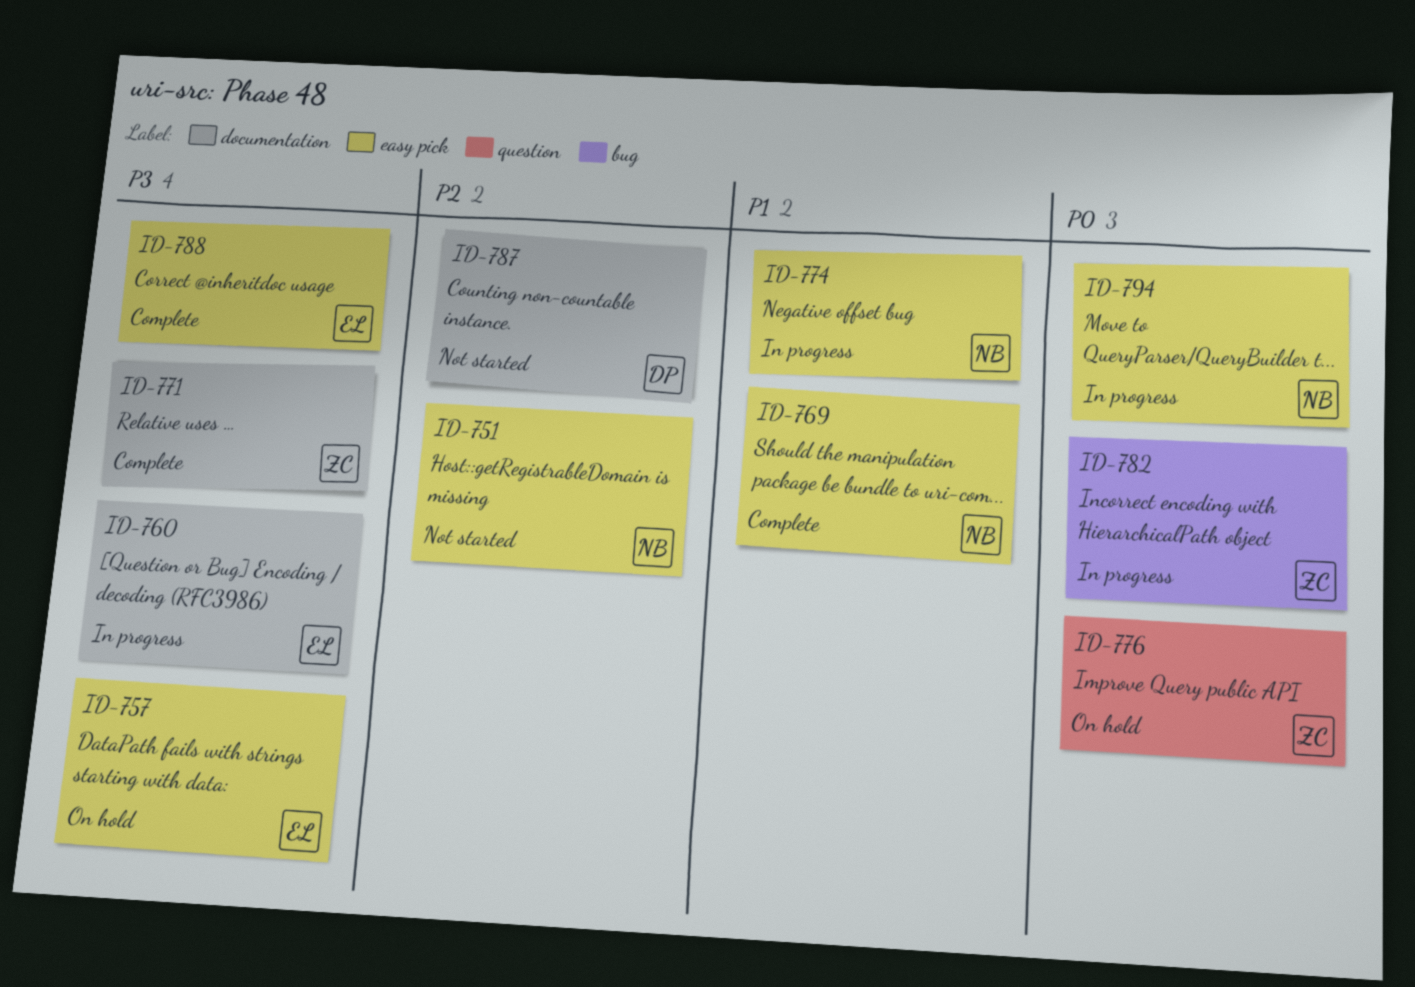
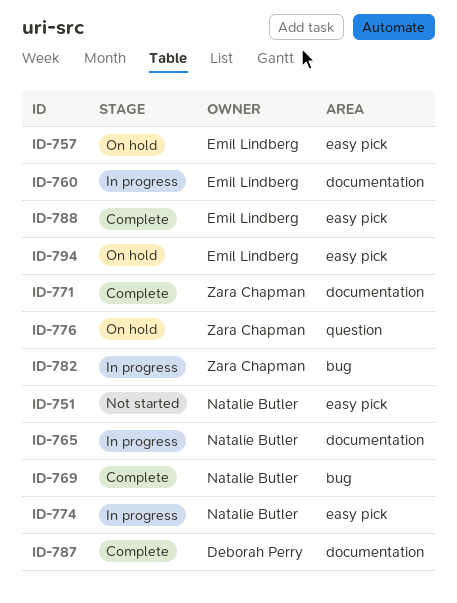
ID-765: none -> present
ID-769, label: easy pick -> bug
ID-787, status: Not started -> Complete
ID-794, status: In progress -> On hold
ID-794, owner: Natalie Butler -> Emil Lindberg

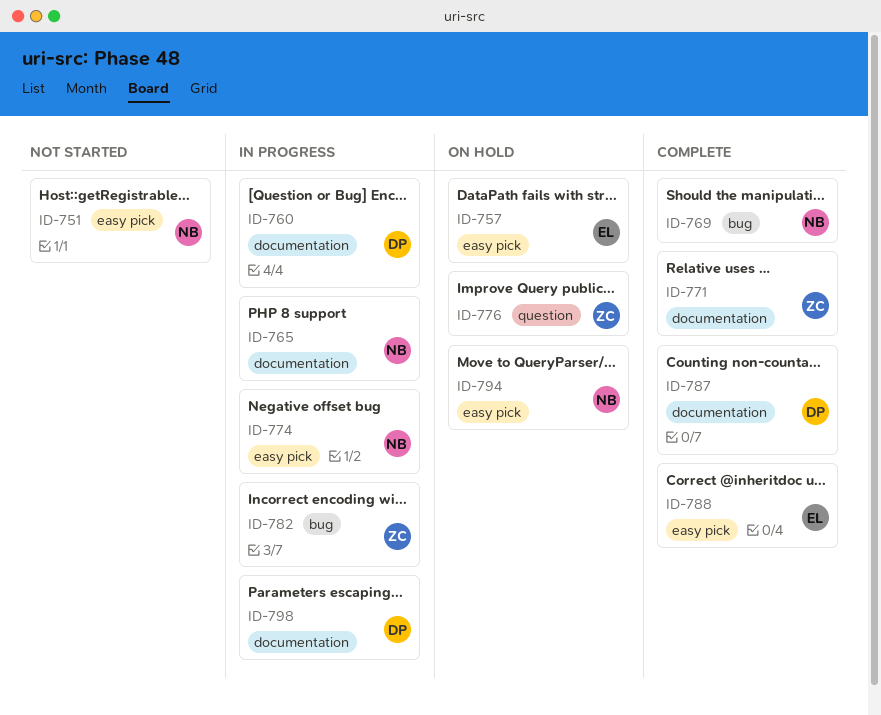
ID-760, owner: Emil Lindberg -> Deborah Perry
ID-794, owner: Emil Lindberg -> Natalie Butler
ID-798: none -> present

